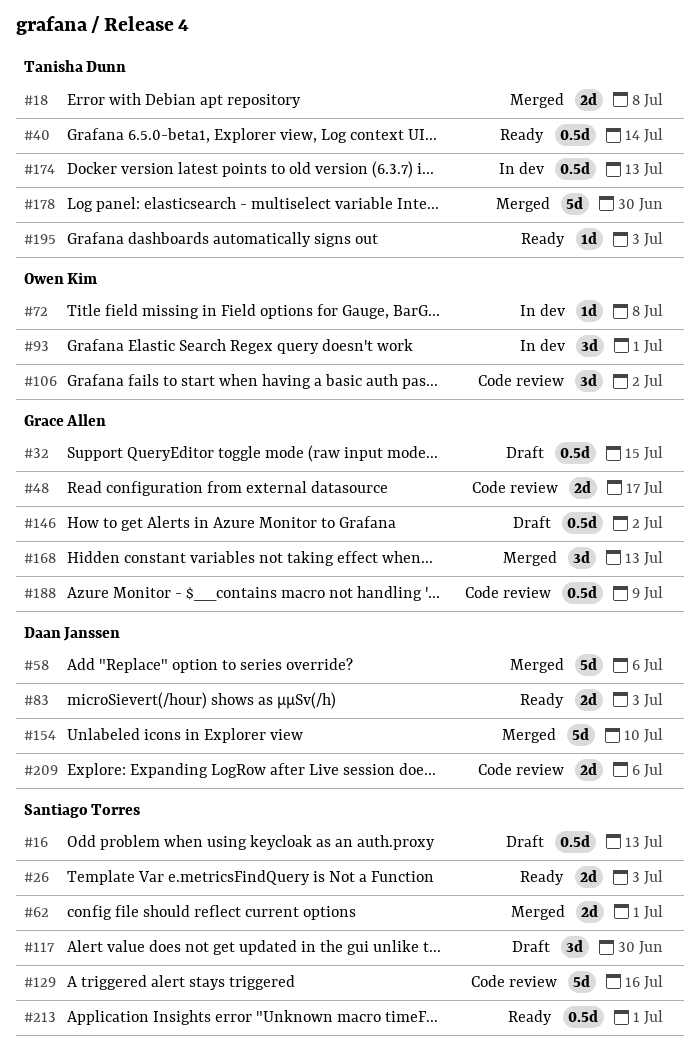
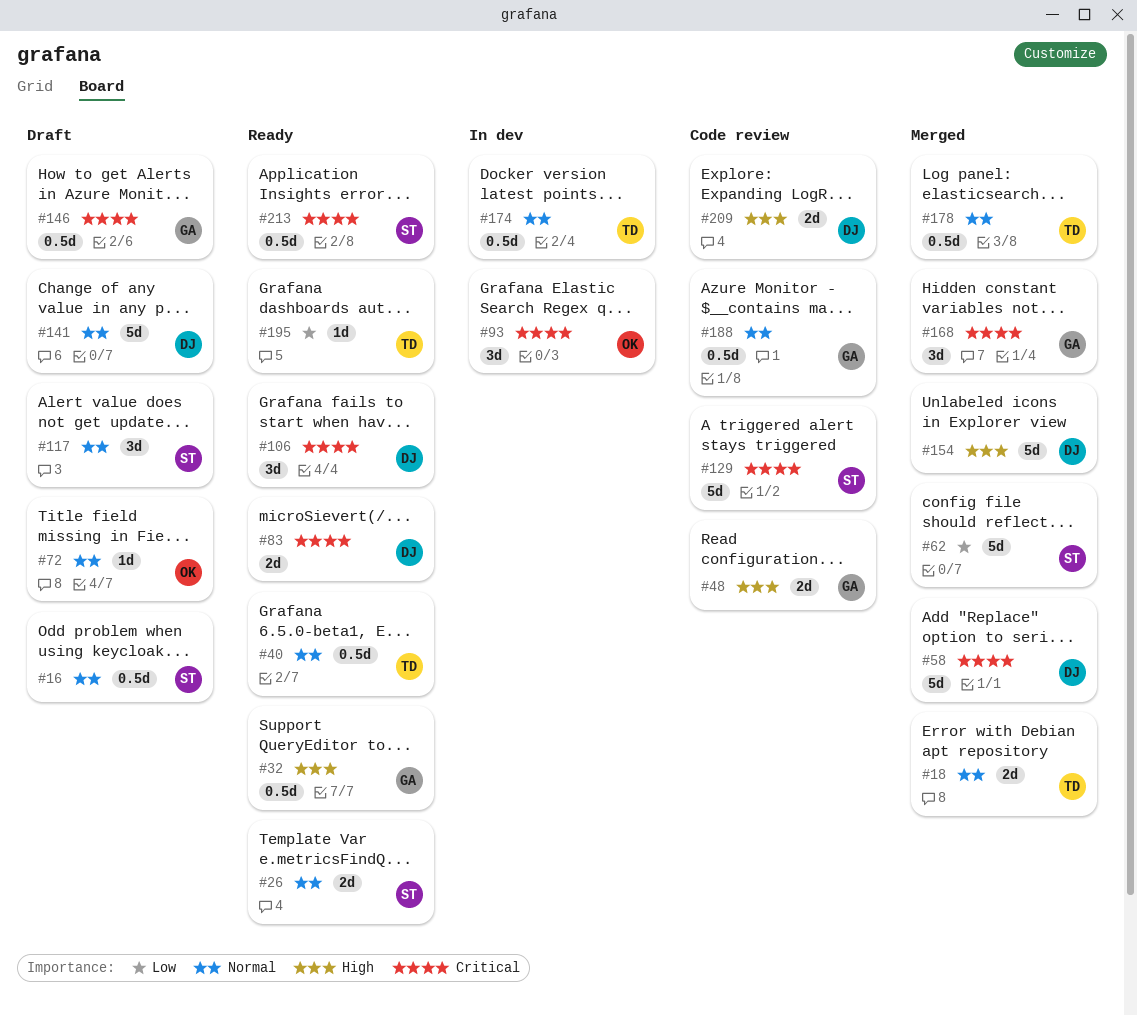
#32, status: Draft -> Ready
#62, estimate: 2d -> 5d
#72, status: In dev -> Draft
#106, status: Code review -> Ready
#106, owner: Owen Kim -> Daan Janssen
#141: none -> present
#178, estimate: 5d -> 0.5d

